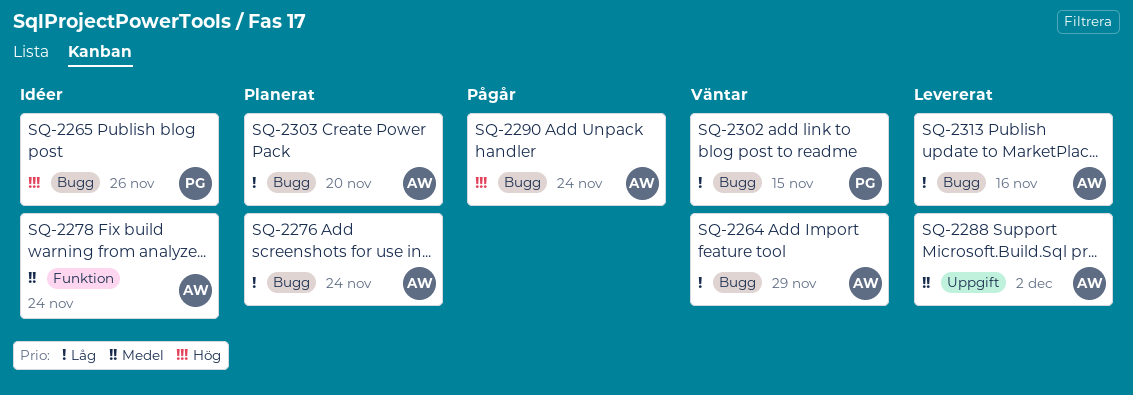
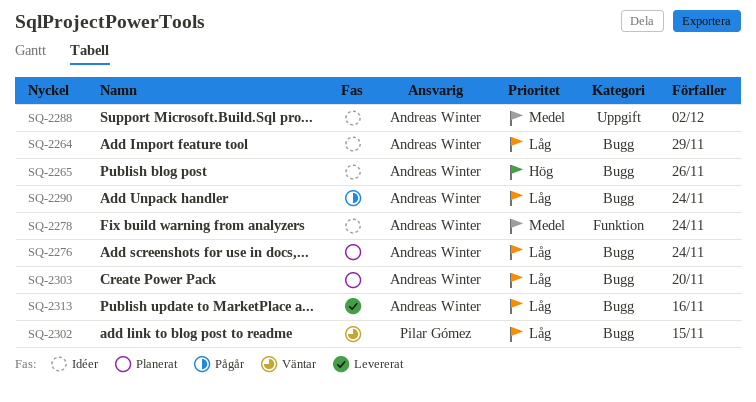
SQ-2264, status: Väntar -> Idéer
SQ-2265, owner: Pilar Gómez -> Andreas Winter
SQ-2288, status: Levererat -> Idéer
SQ-2290, priority: Hög -> Låg

